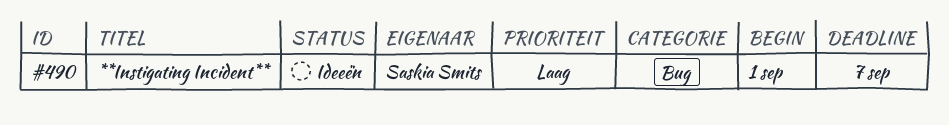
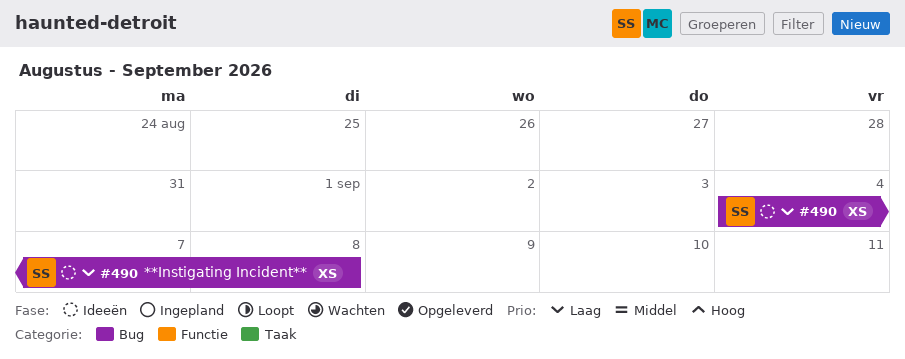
#490, start: Sep 1 -> Sep 4
#490, due: Sep 7 -> Sep 8

